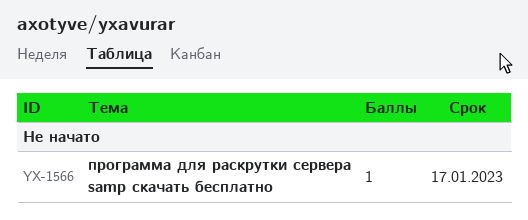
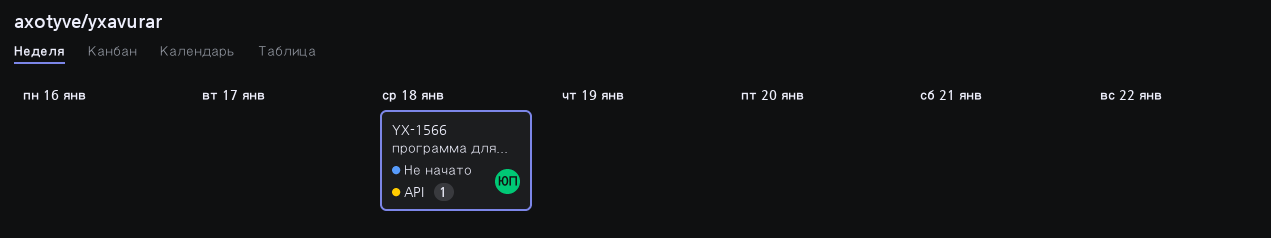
YX-1566, due: Jan 17 -> Jan 18

